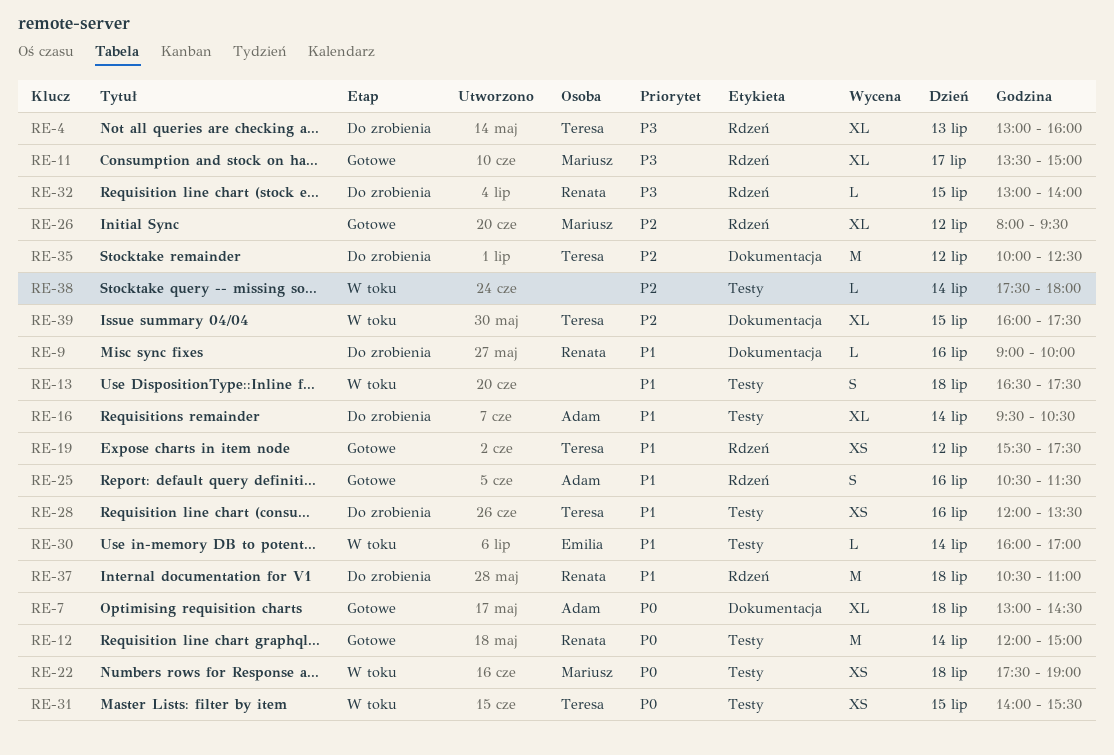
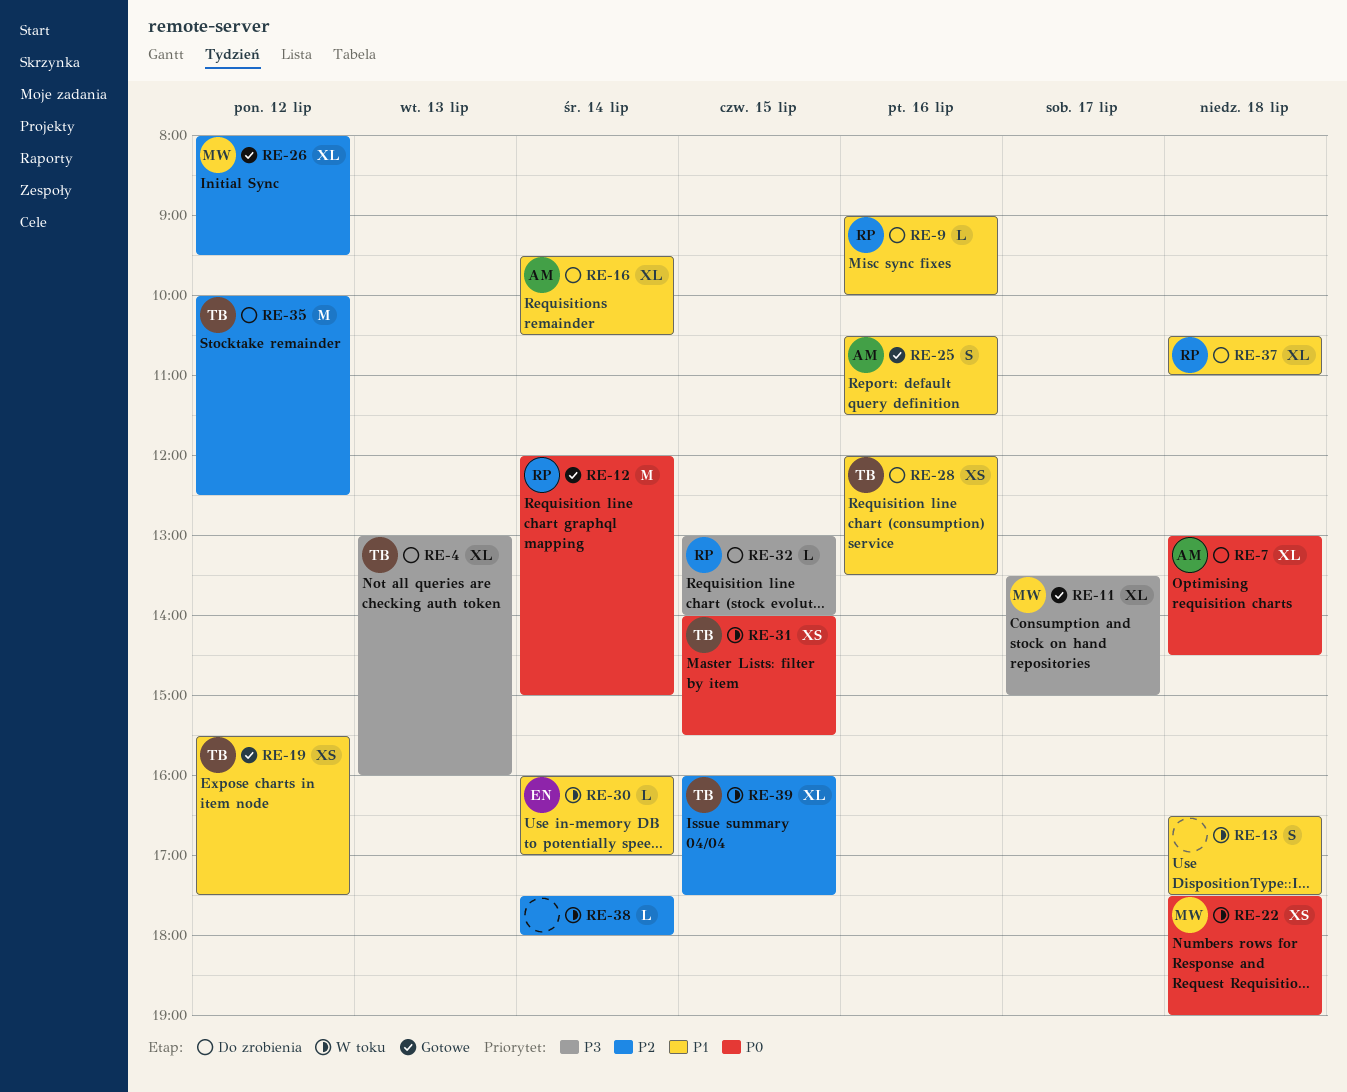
RE-7, status: Gotowe -> Do zrobienia
RE-37, estimate: M -> XL

